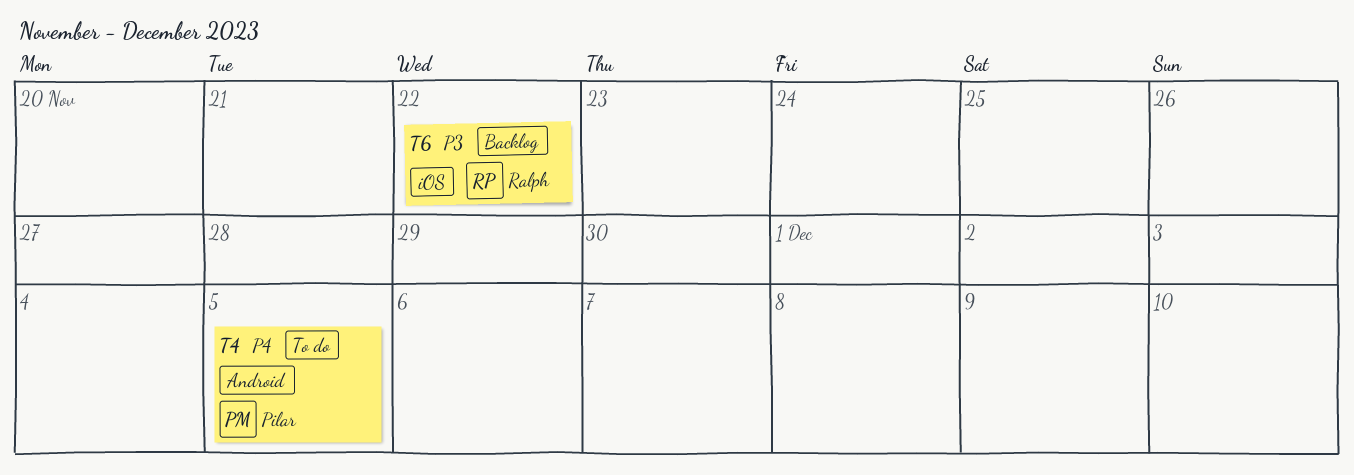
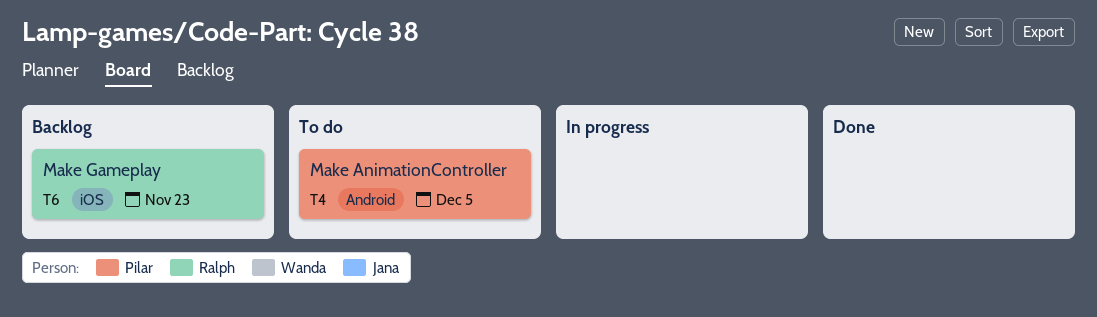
T6, due: Nov 22 -> Nov 23

